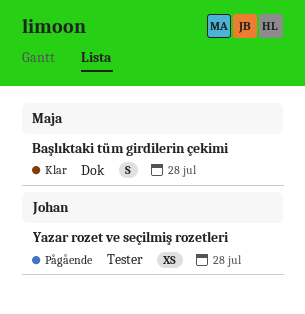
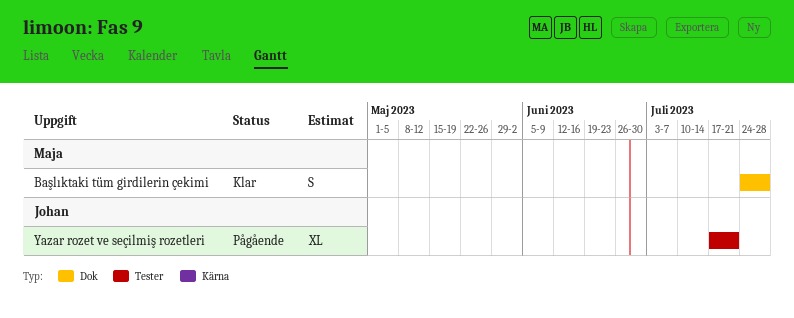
Yazar rozet ve seçilmiş rozetleri, estimate: XS -> XL
Yazar rozet ve seçilmiş rozetleri, due: Jul 28 -> Jul 21

